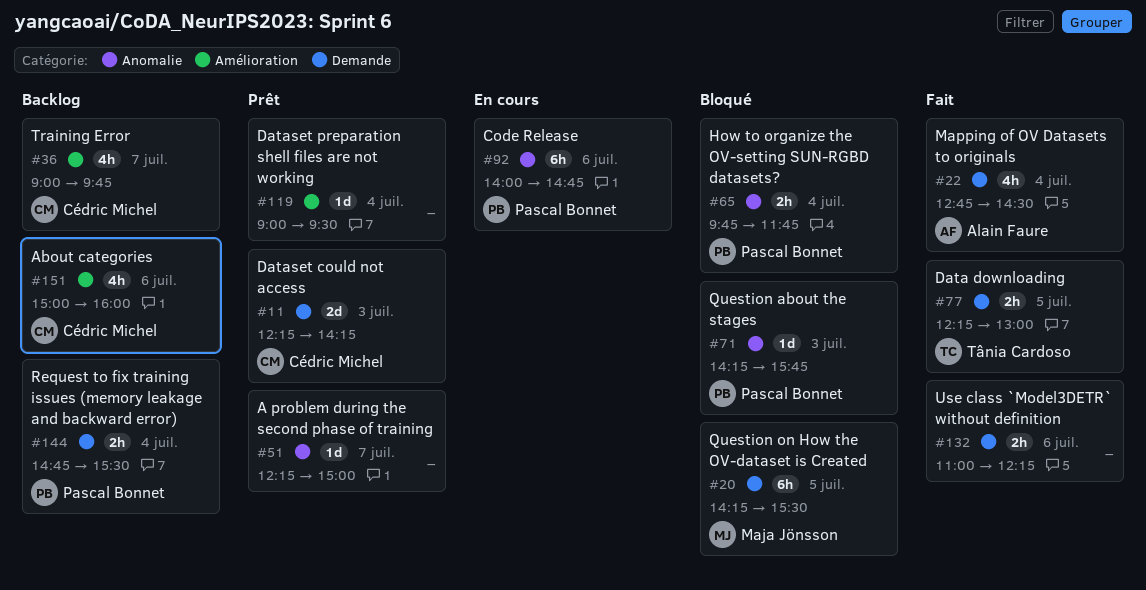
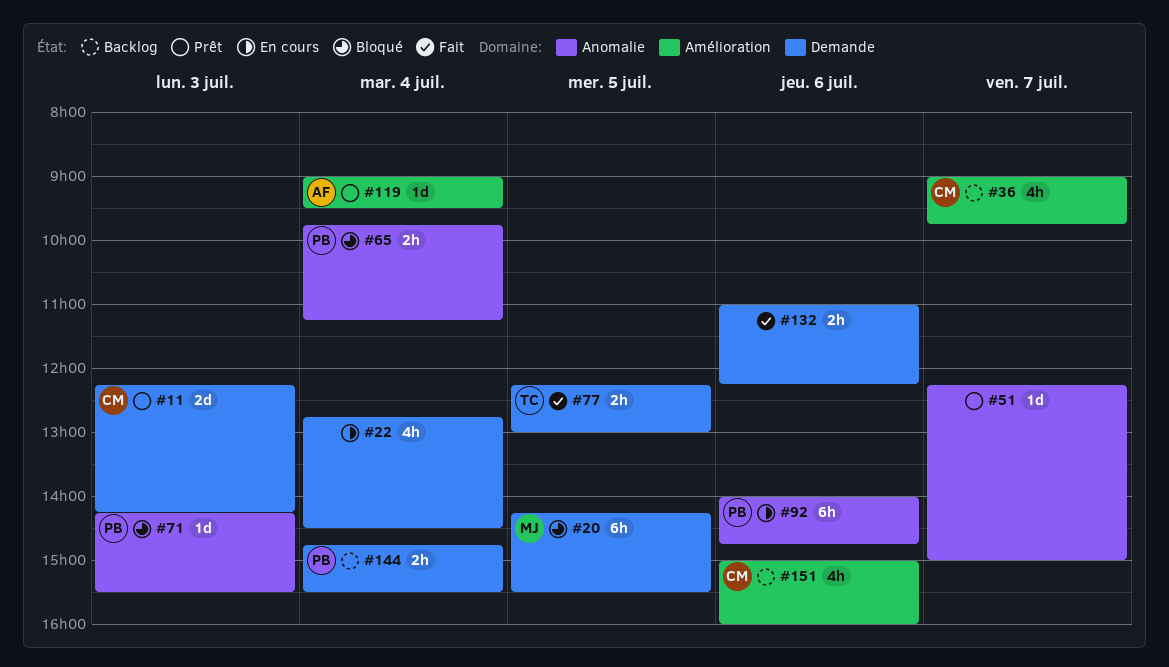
#22, status: Fait -> En cours
#22, owner: Alain Faure -> none
#65, ends: 11:45 -> 11:15
#71, ends: 15:45 -> 15:30
#119, owner: none -> Alain Faure

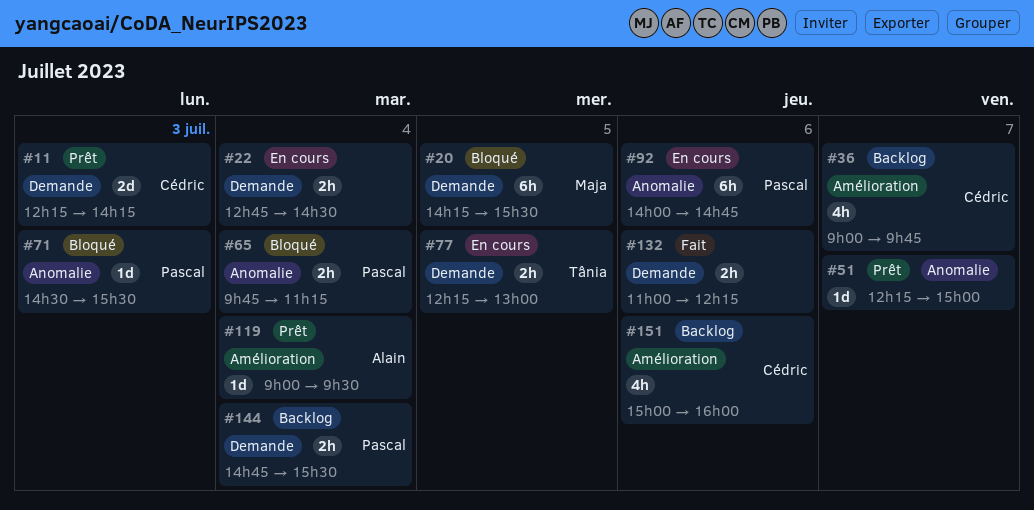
#22, estimate: 4h -> 2h
#71, begins: 14:15 -> 14:30
#77, status: Fait -> En cours

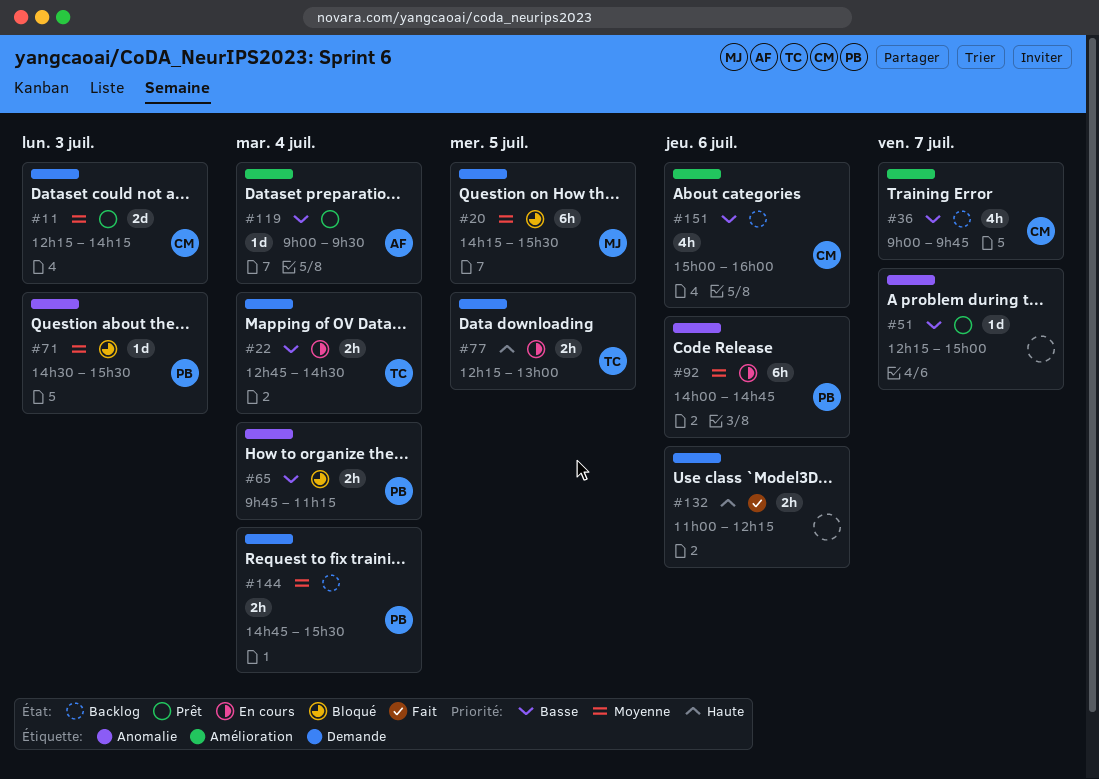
#22, owner: none -> Tânia

